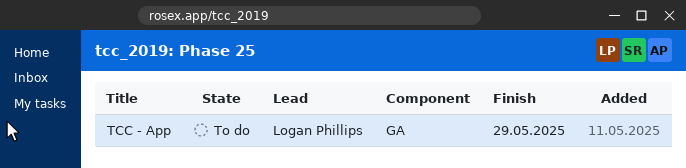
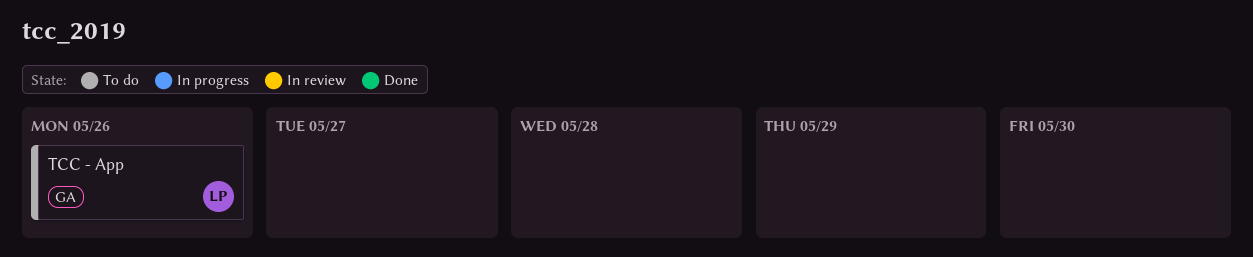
TCC - App, due: May 29 -> May 26

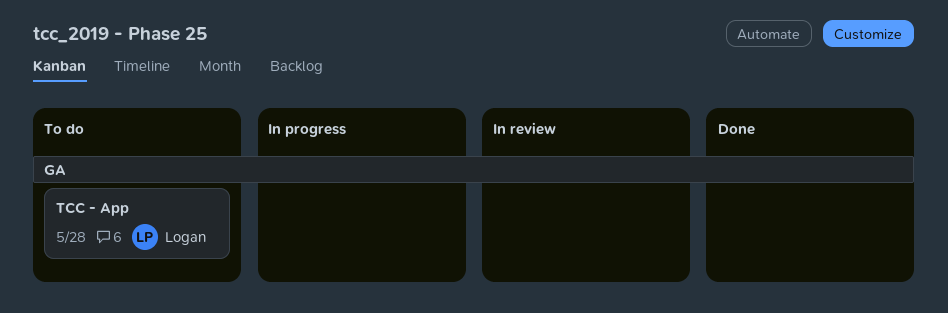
TCC - App, due: May 26 -> May 28

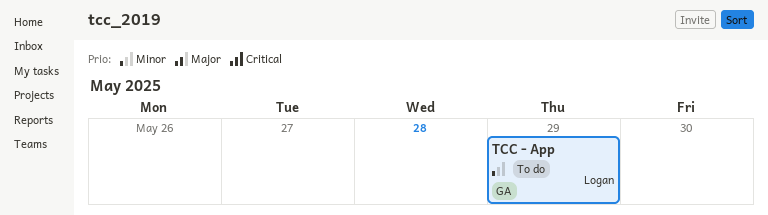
TCC - App, due: May 28 -> May 29

